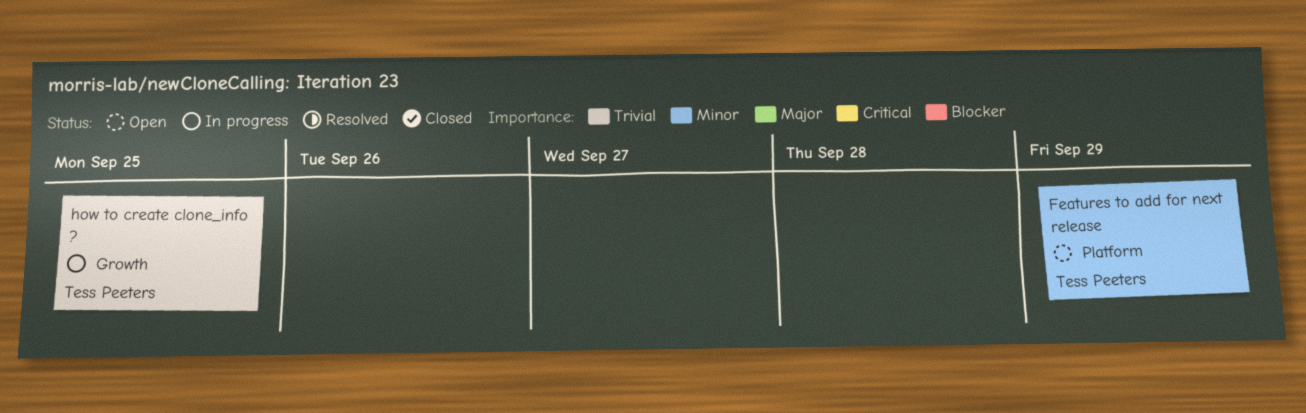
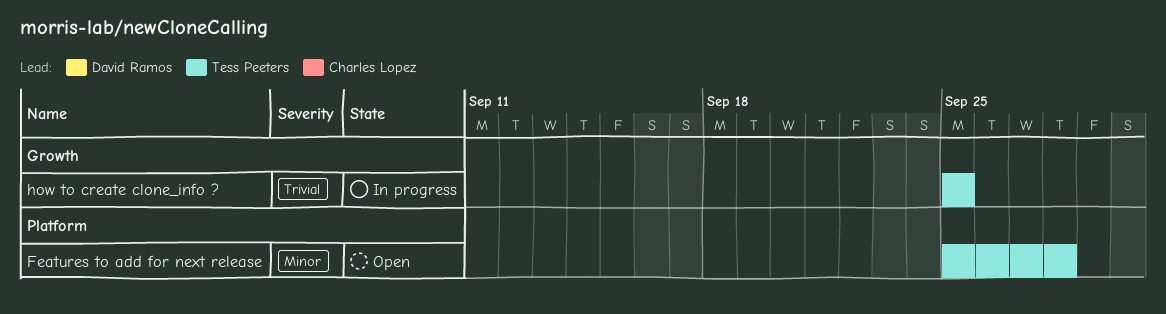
Features to add for next release, due: Sep 29 -> Sep 28

